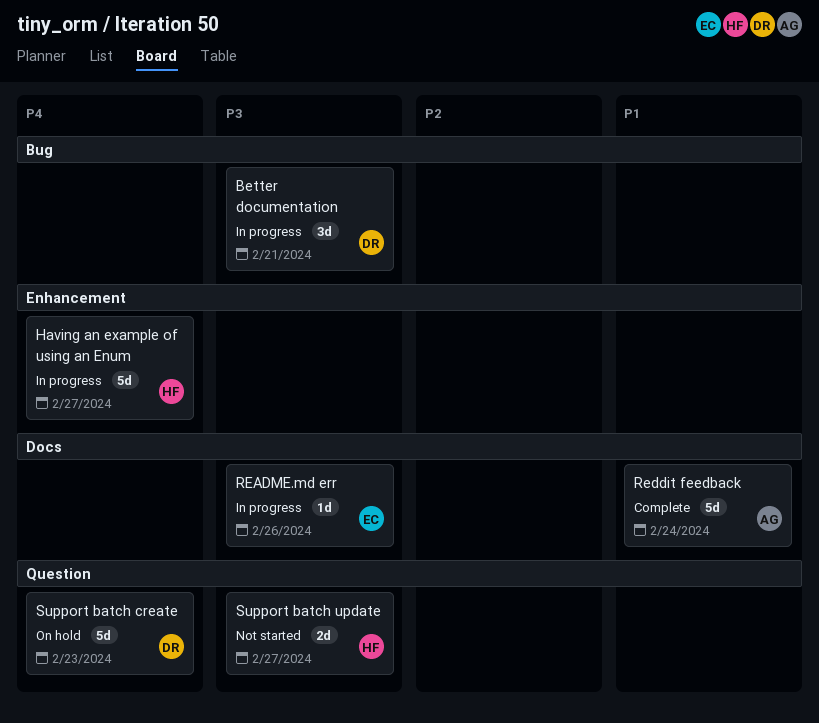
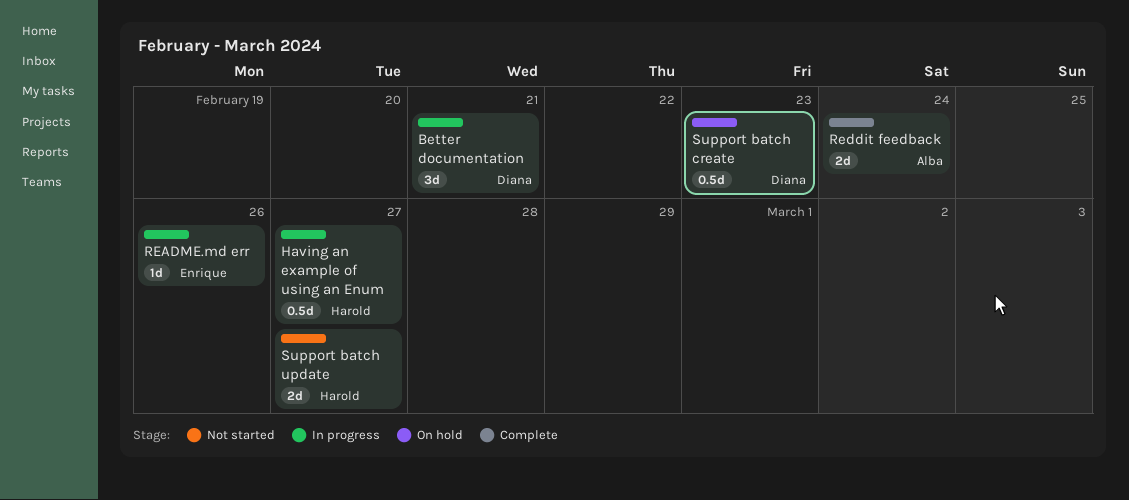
Having an example of using an Enum, estimate: 5d -> 0.5d
Reddit feedback, estimate: 5d -> 2d
Support batch create, estimate: 5d -> 0.5d

